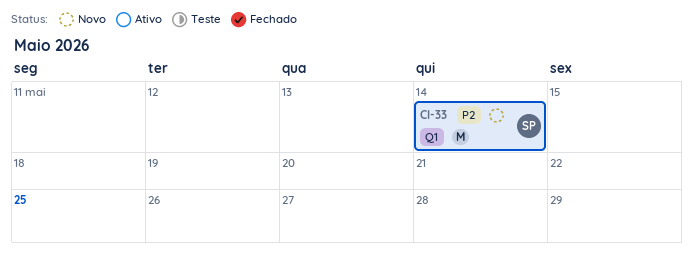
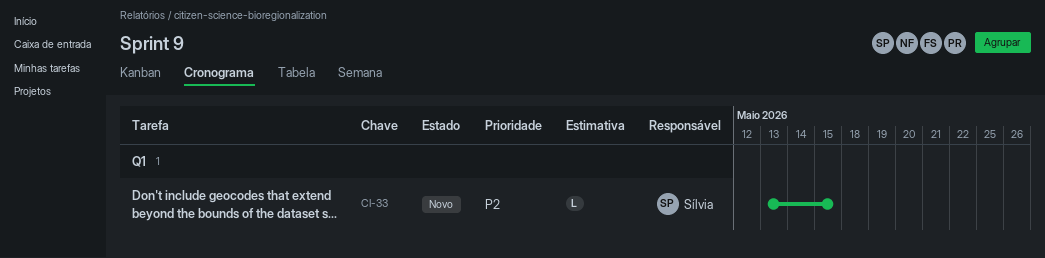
CI-33, estimate: M -> L
CI-33, due: May 14 -> May 15

